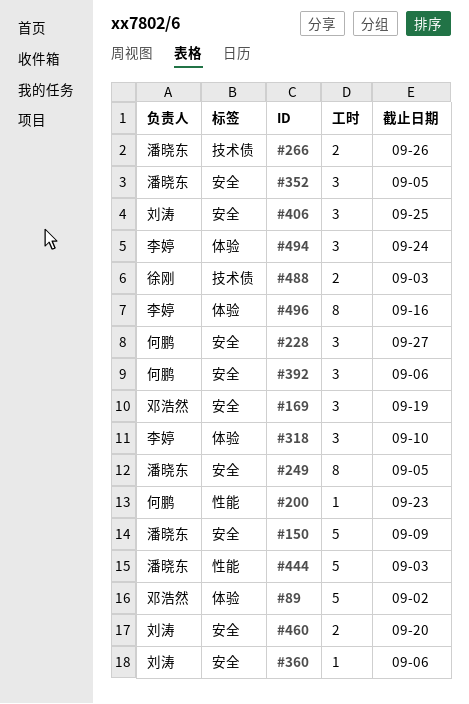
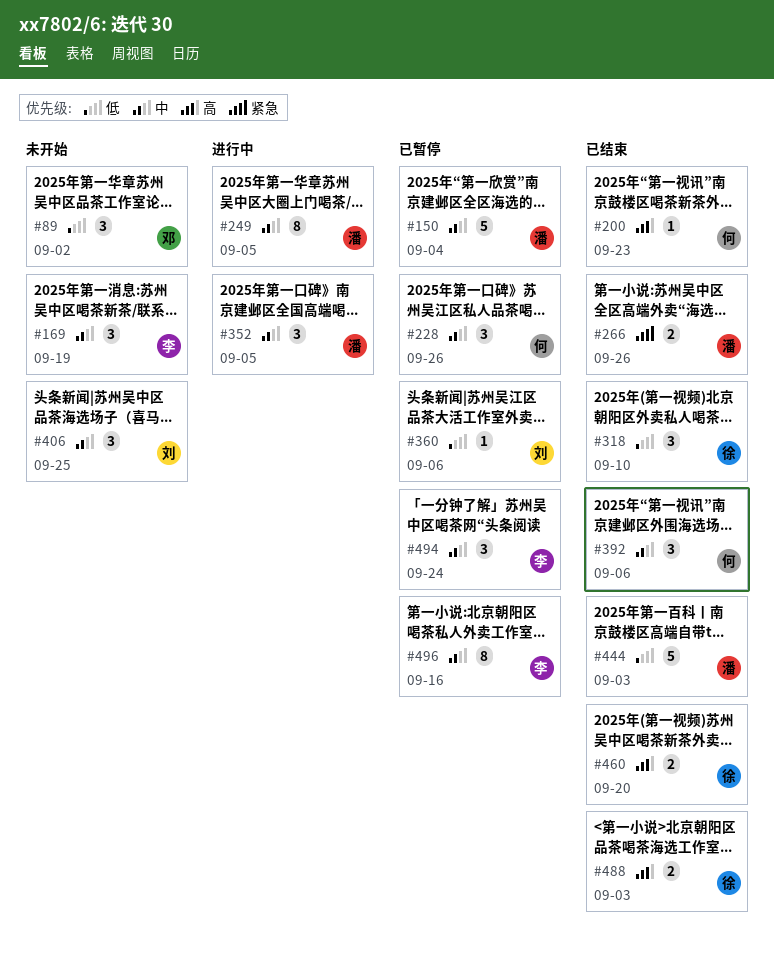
#89, estimate: 5 -> 3
#150, due: Sep 9 -> Sep 4
#169, owner: 邓浩然 -> 李婷
#228, due: Sep 27 -> Sep 26
#318, owner: 李婷 -> 徐刚
#460, owner: 刘涛 -> 徐刚

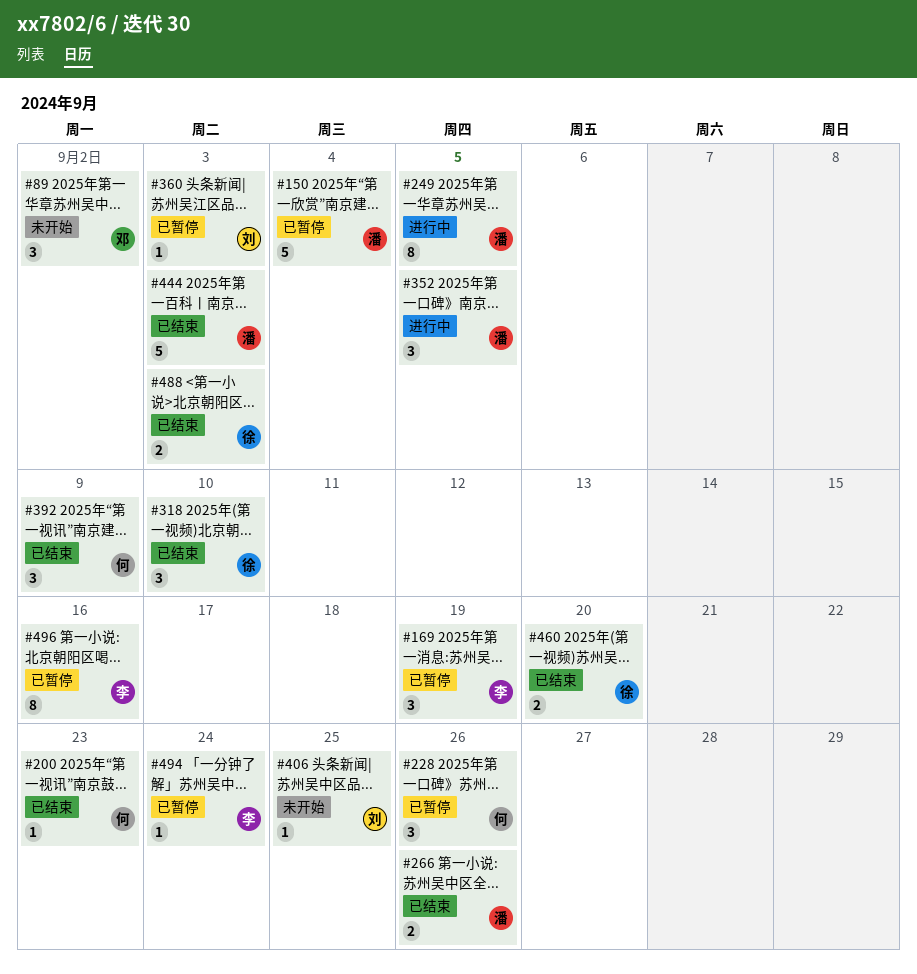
#169, status: 未开始 -> 已暂停
#360, due: Sep 6 -> Sep 3
#392, due: Sep 6 -> Sep 9
#406, estimate: 3 -> 1
#494, estimate: 3 -> 1

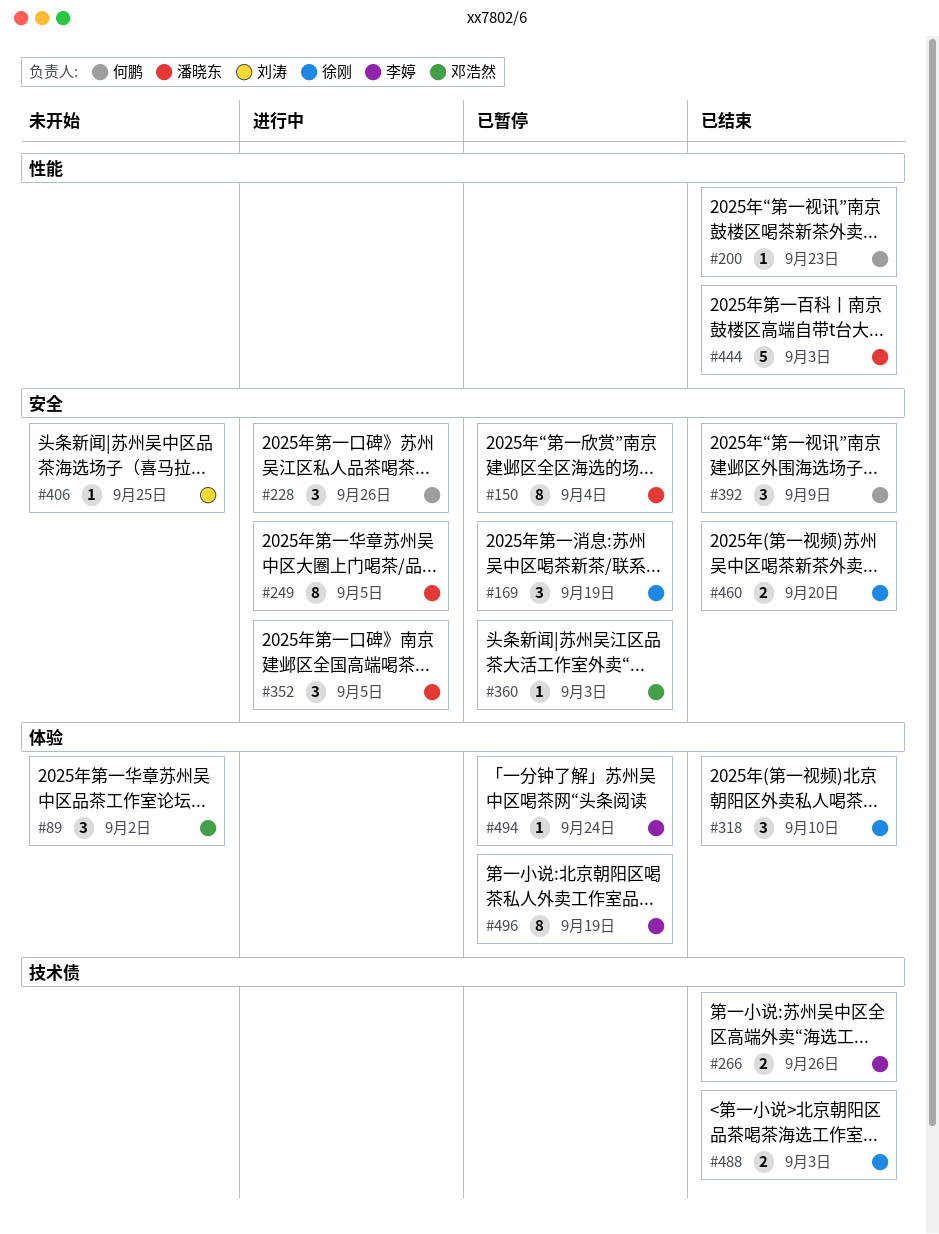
#150, estimate: 5 -> 8
#169, owner: 李婷 -> 徐刚
#228, status: 已暂停 -> 进行中
#266, owner: 潘晓东 -> 李婷
#360, owner: 刘涛 -> 邓浩然
#496, due: Sep 16 -> Sep 19

